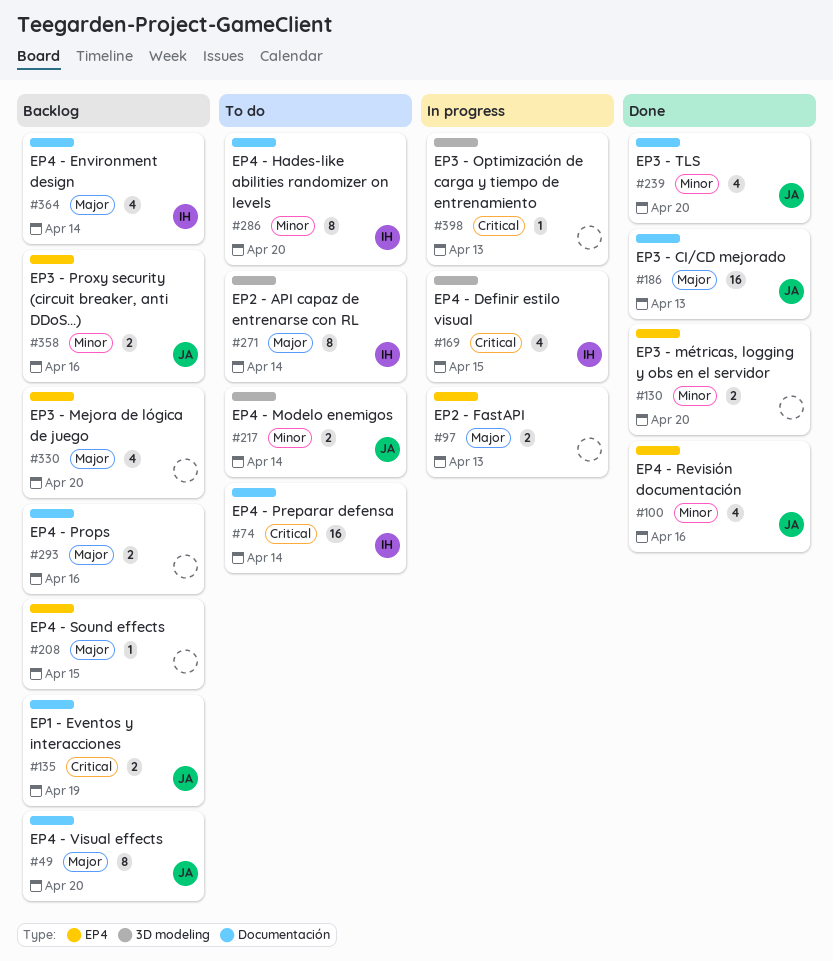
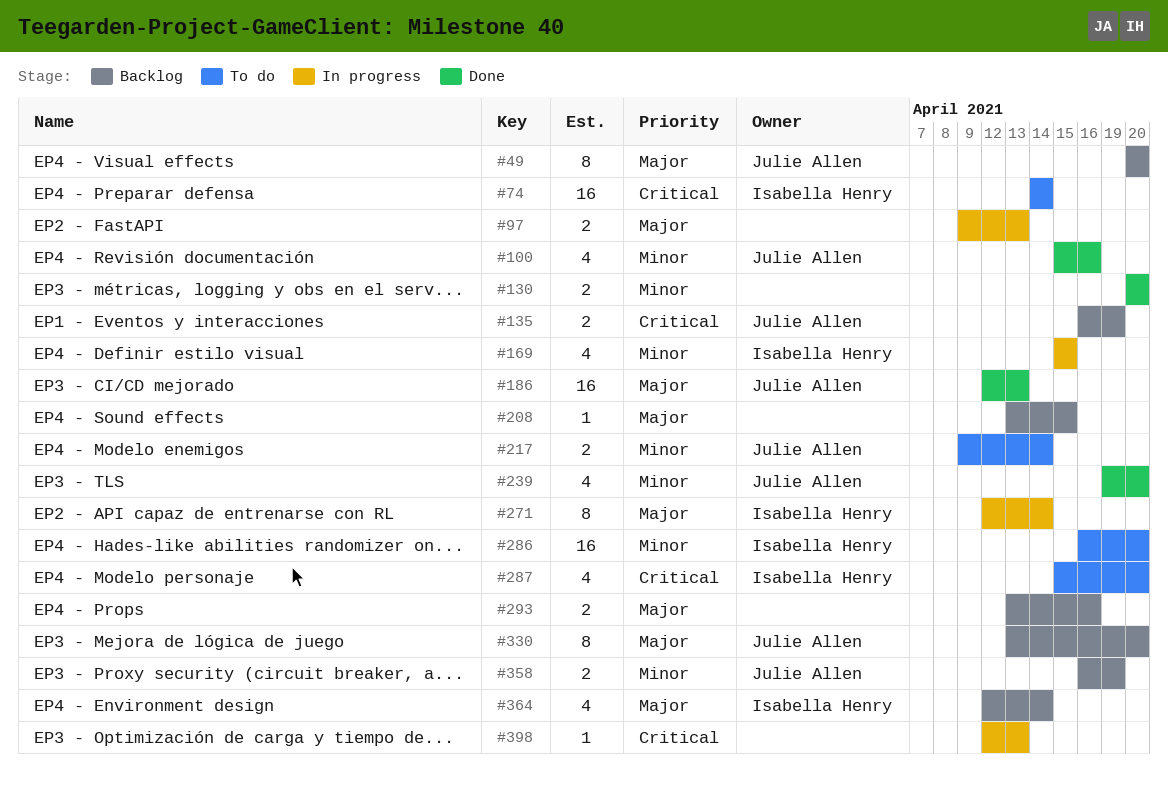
#169, priority: Critical -> Minor
#271, status: To do -> In progress
#286, estimate: 8 -> 16
#287: none -> present
#330, owner: none -> Julie Allen
#330, estimate: 4 -> 8
#358, due: Apr 16 -> Apr 19

